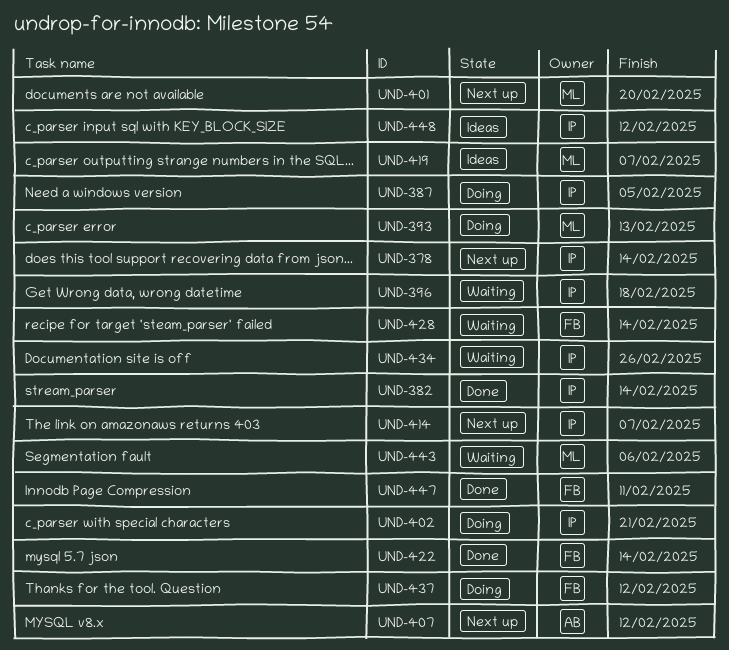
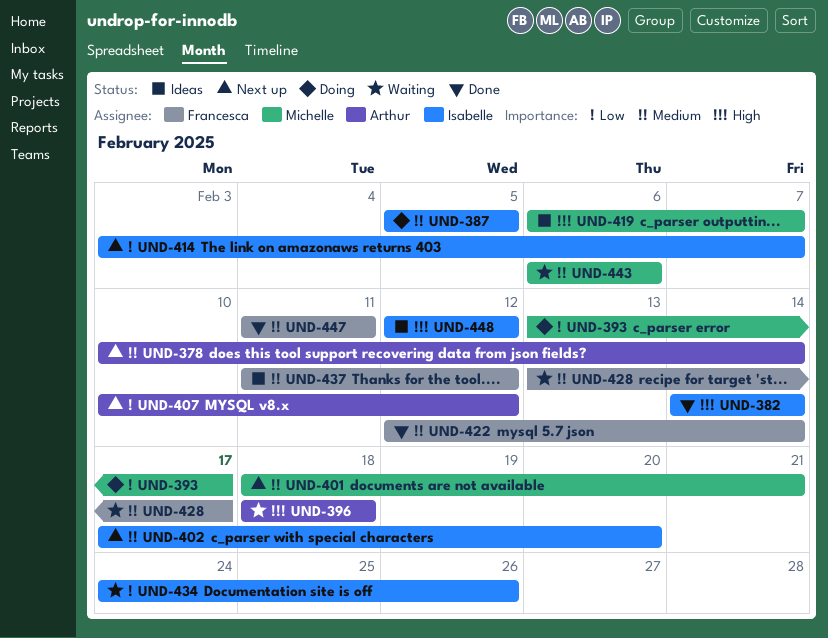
UND-378, owner: Isabelle -> Arthur
UND-393, due: Feb 13 -> Feb 17
UND-396, owner: Isabelle -> Arthur
UND-401, due: Feb 20 -> Feb 21
UND-402, status: Doing -> Next up
UND-402, due: Feb 21 -> Feb 20
UND-428, due: Feb 14 -> Feb 17
UND-437, status: Doing -> Ideas

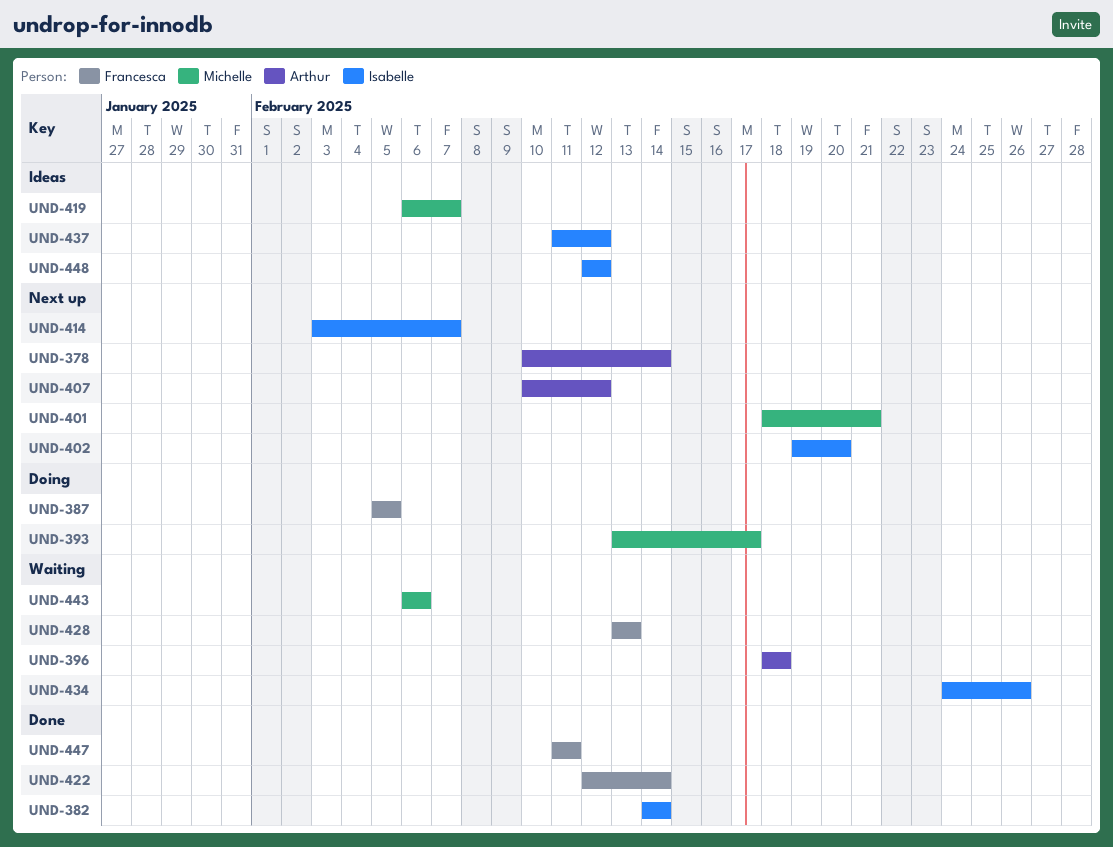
UND-387, owner: Isabelle -> Francesca
UND-402, start: Feb 17 -> Feb 19
UND-428, due: Feb 17 -> Feb 13
UND-437, owner: Francesca -> Isabelle

